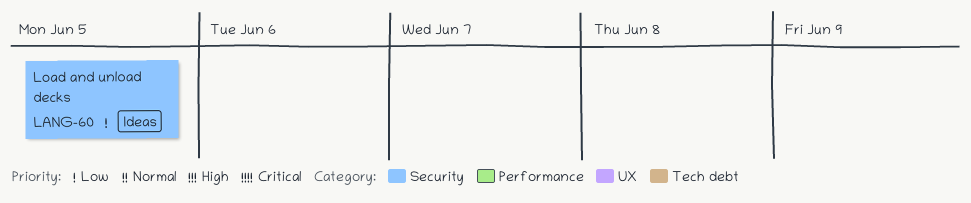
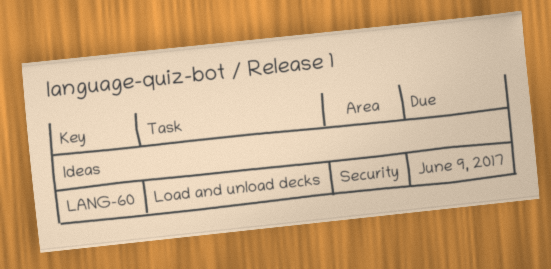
LANG-60, due: Jun 5 -> Jun 9

